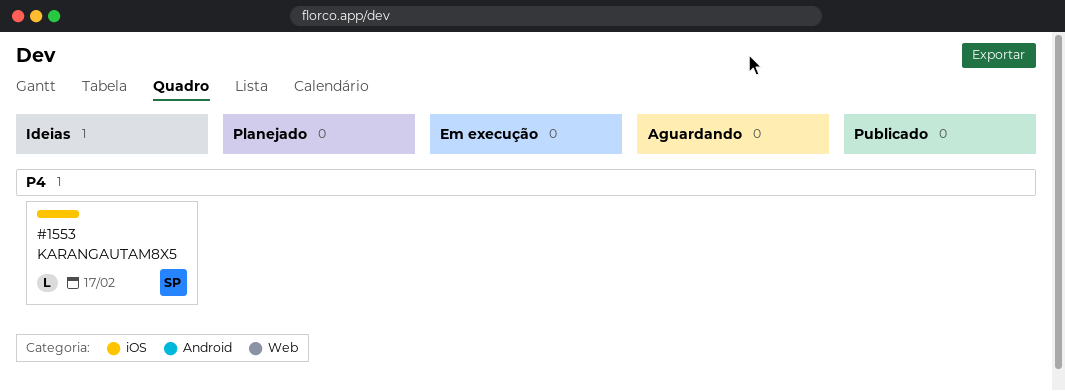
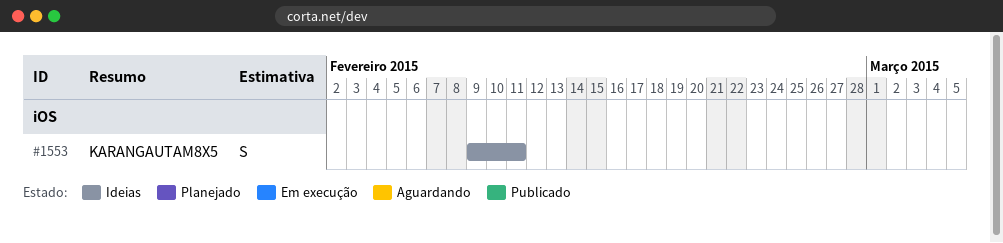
#1553, estimate: L -> S
#1553, due: Feb 17 -> Feb 11

